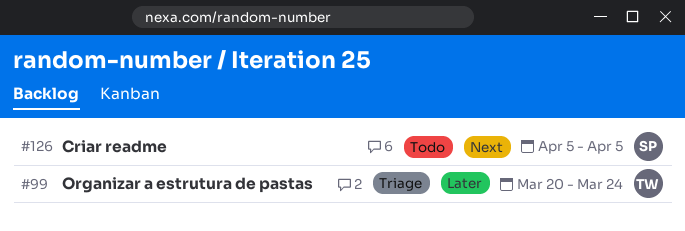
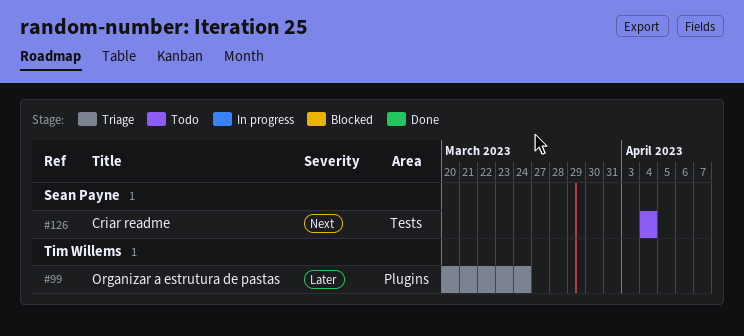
#126, start: Apr 5 -> Apr 4
#126, due: Apr 5 -> Apr 4

